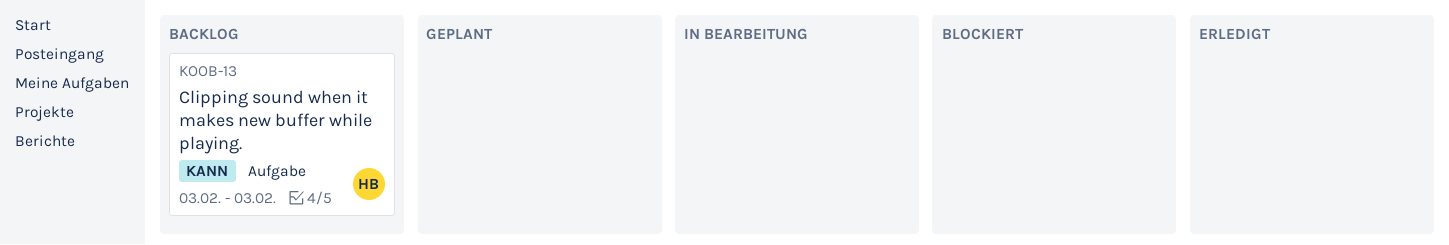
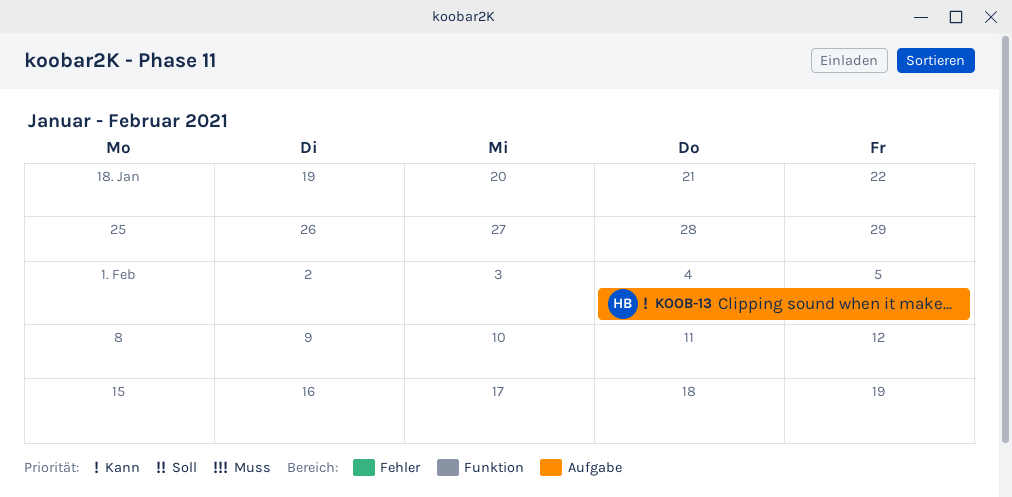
KOOB-13, start: Feb 3 -> Feb 4
KOOB-13, due: Feb 3 -> Feb 5

